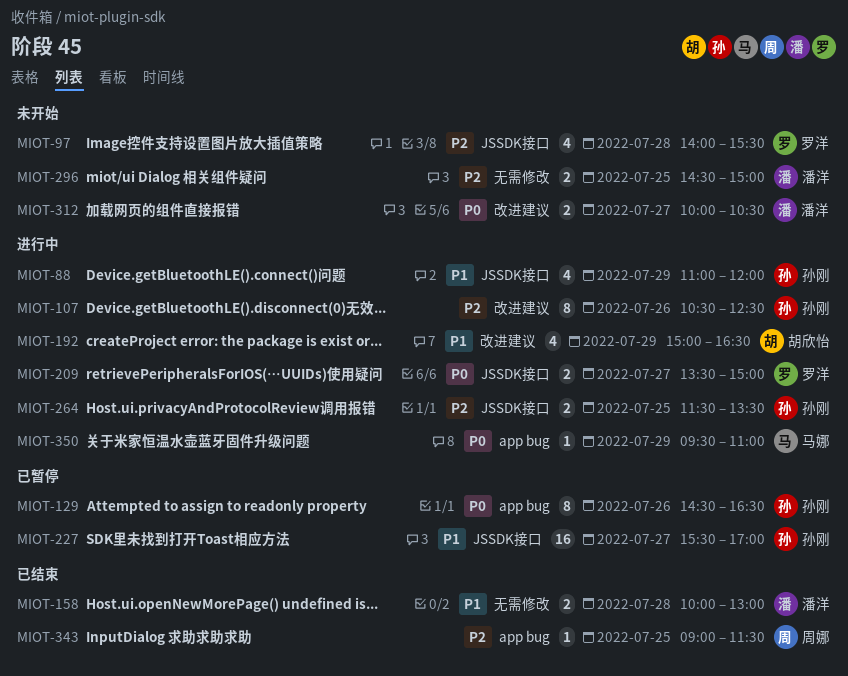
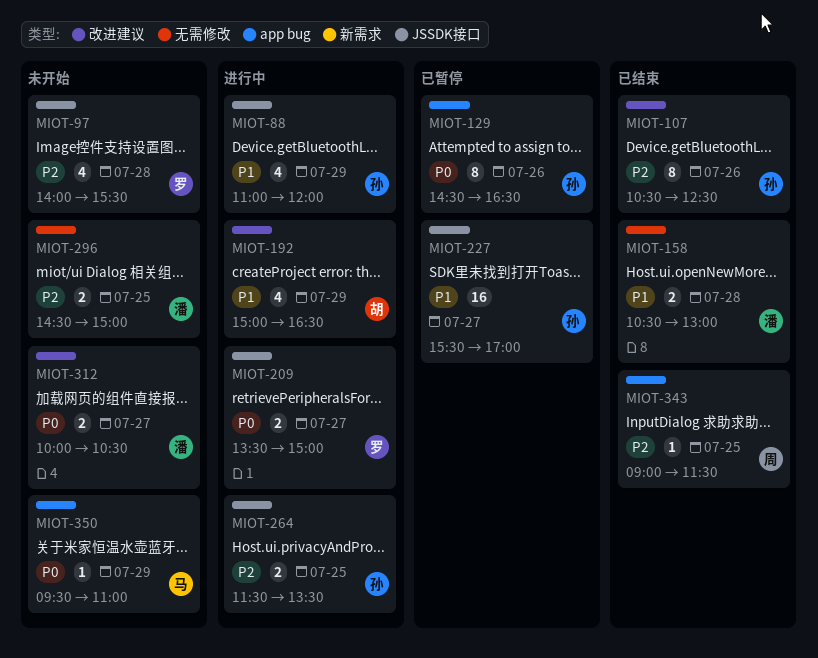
MIOT-107, status: 进行中 -> 已结束
MIOT-158, begins: 10:00 -> 10:30
MIOT-350, status: 进行中 -> 未开始

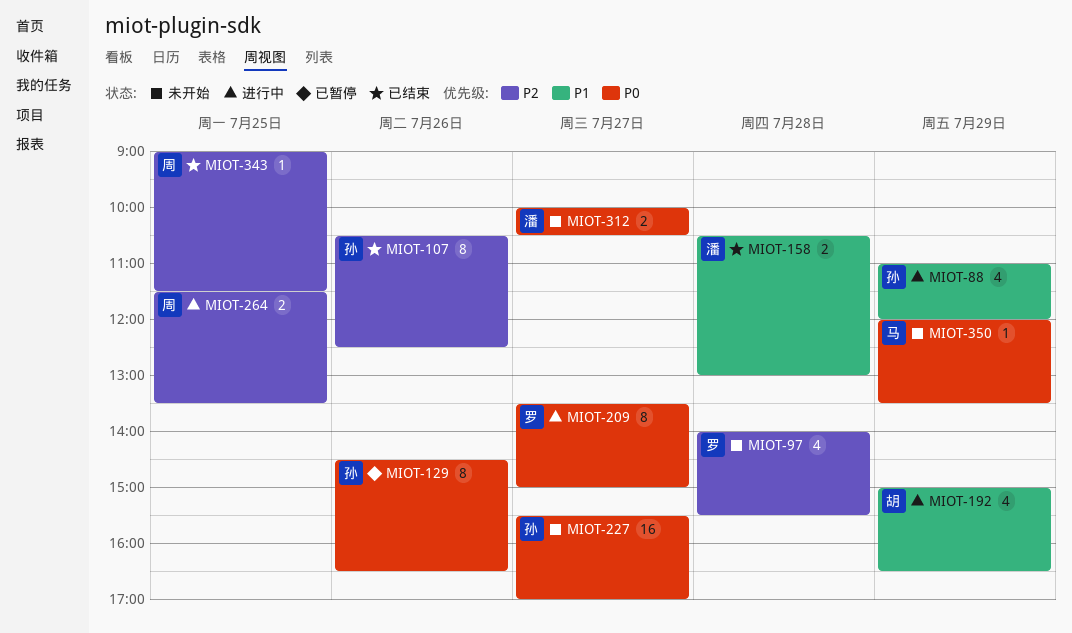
MIOT-209, estimate: 2 -> 8
MIOT-227, status: 已暂停 -> 未开始
MIOT-227, priority: P1 -> P0
MIOT-264, owner: 孙 -> 周
MIOT-296: present -> none
MIOT-350, begins: 09:30 -> 12:00
MIOT-350, ends: 11:00 -> 13:30

